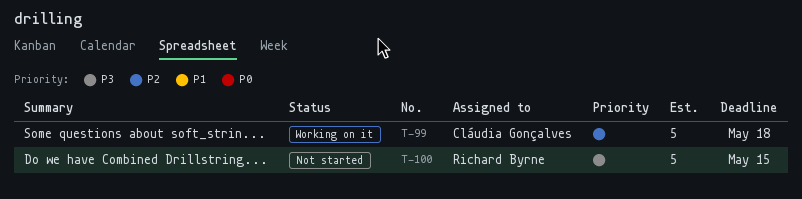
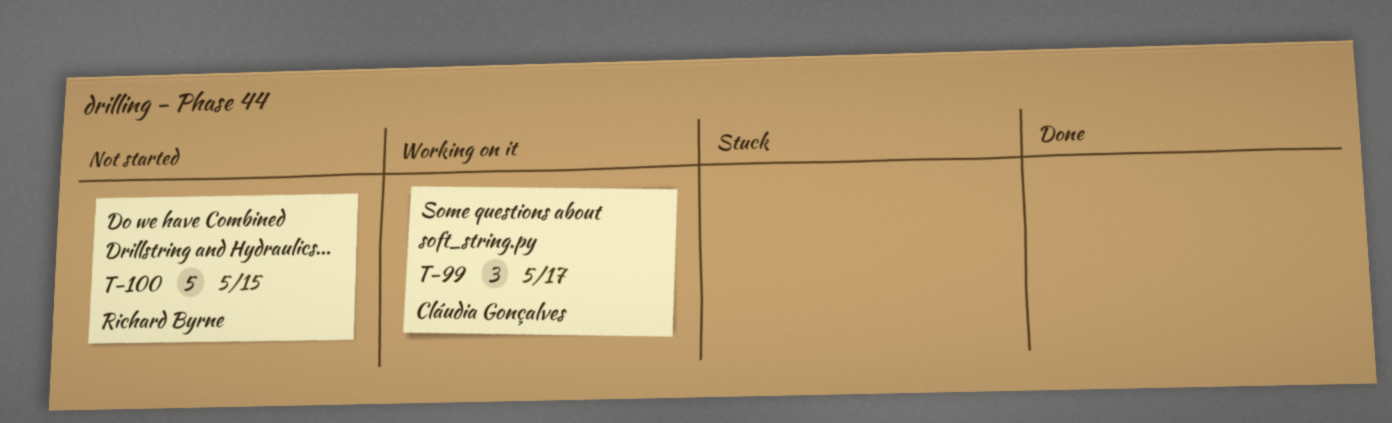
T-99, estimate: 5 -> 3
T-99, due: May 18 -> May 17

